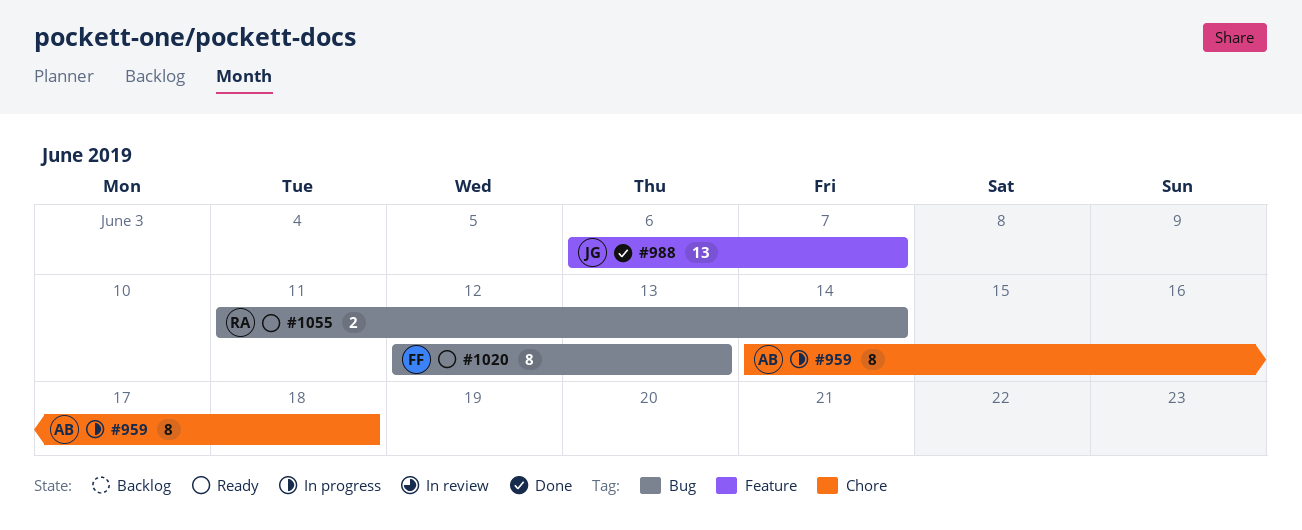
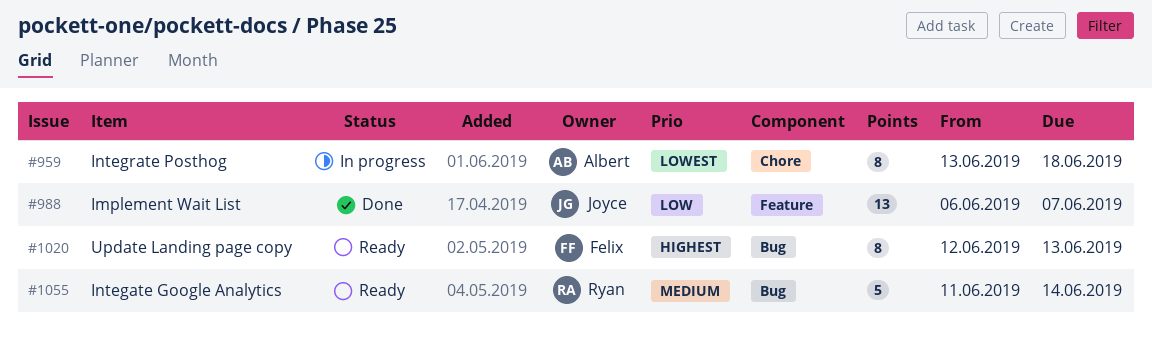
#959, start: Jun 14 -> Jun 13
#1055, estimate: 2 -> 5

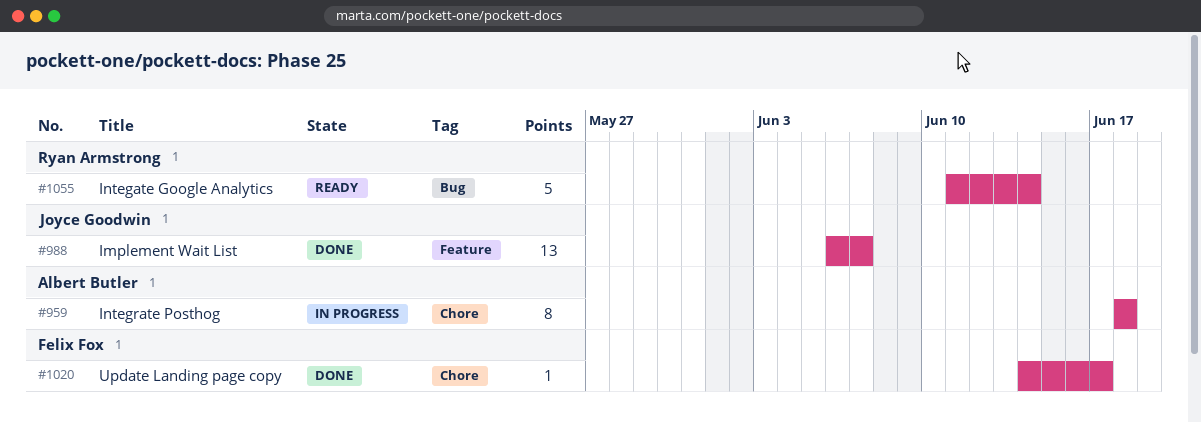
#959, start: Jun 13 -> Jun 18
#1020, status: Ready -> Done
#1020, label: Bug -> Chore
#1020, estimate: 8 -> 1
#1020, start: Jun 12 -> Jun 14
#1020, due: Jun 13 -> Jun 17

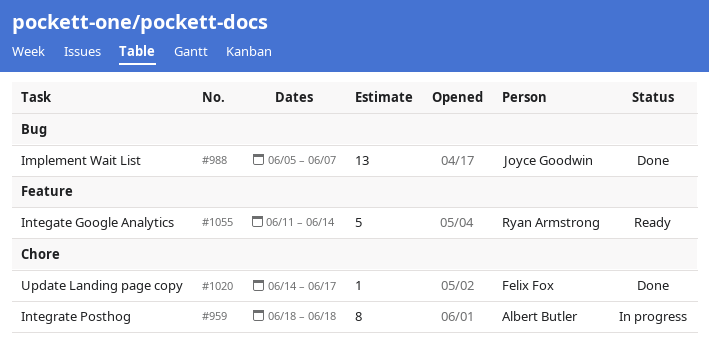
#988, label: Feature -> Bug
#988, start: Jun 6 -> Jun 5
#1055, label: Bug -> Feature

